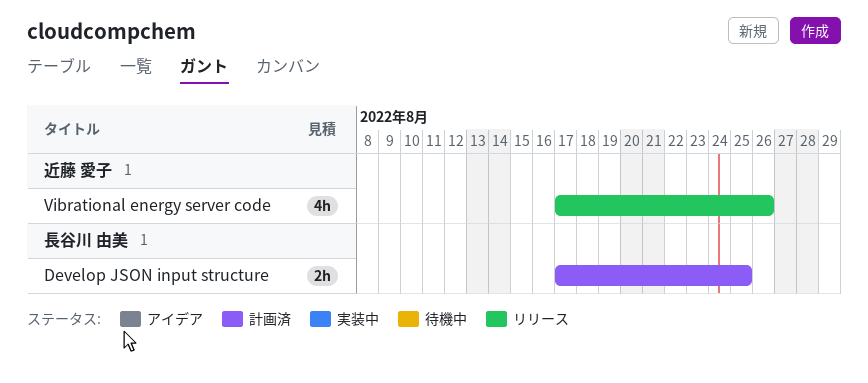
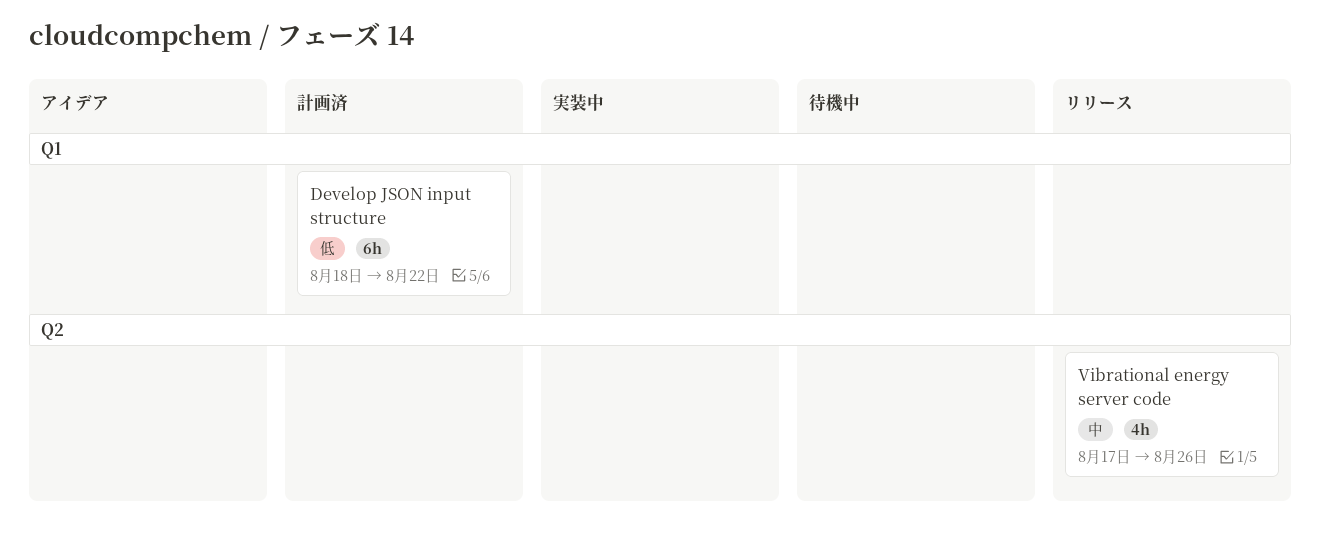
Develop JSON input structure, estimate: 2h -> 6h
Develop JSON input structure, start: Aug 17 -> Aug 18
Develop JSON input structure, due: Aug 25 -> Aug 22

